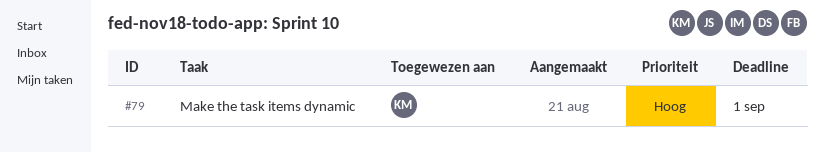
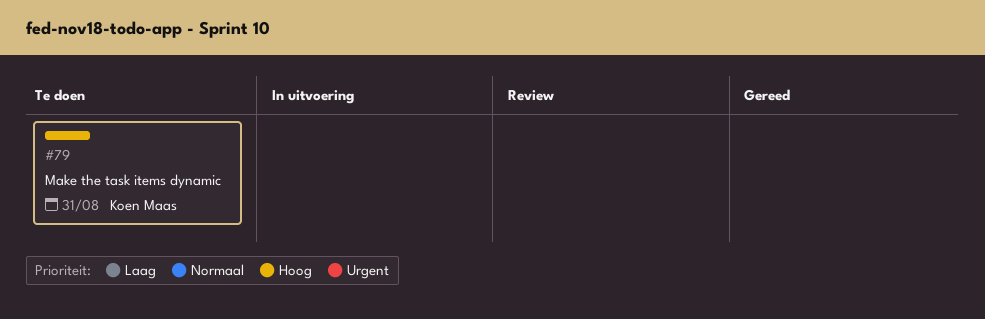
#79, due: Sep 1 -> Aug 31

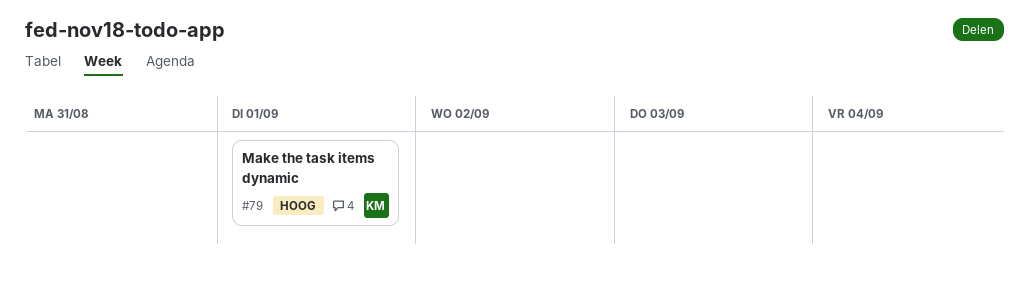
#79, due: Aug 31 -> Sep 1

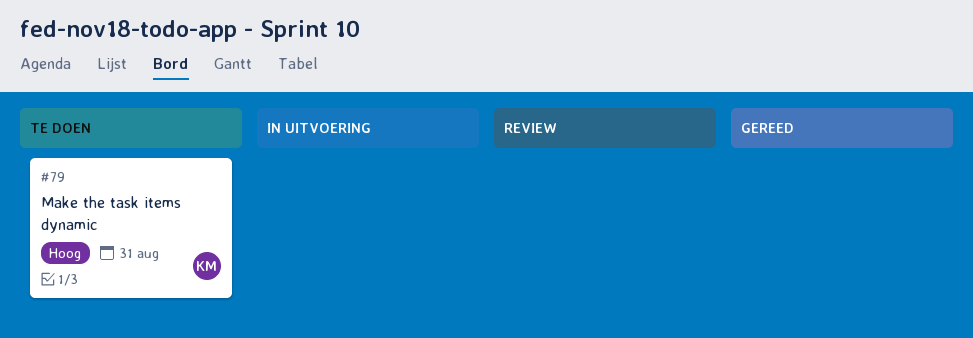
#79, due: Sep 1 -> Aug 31

